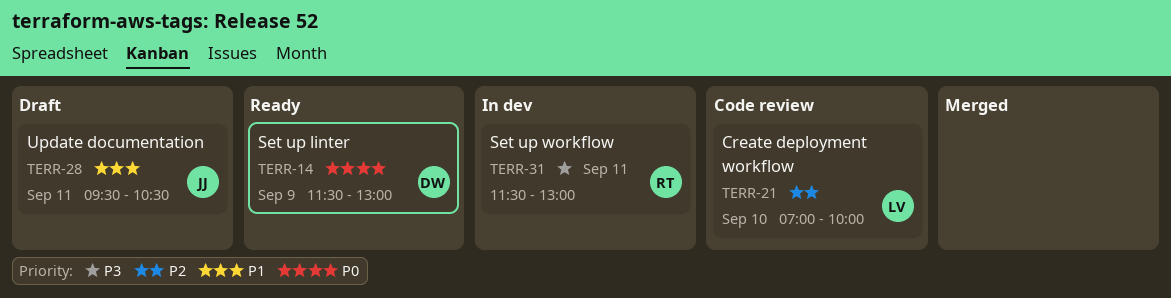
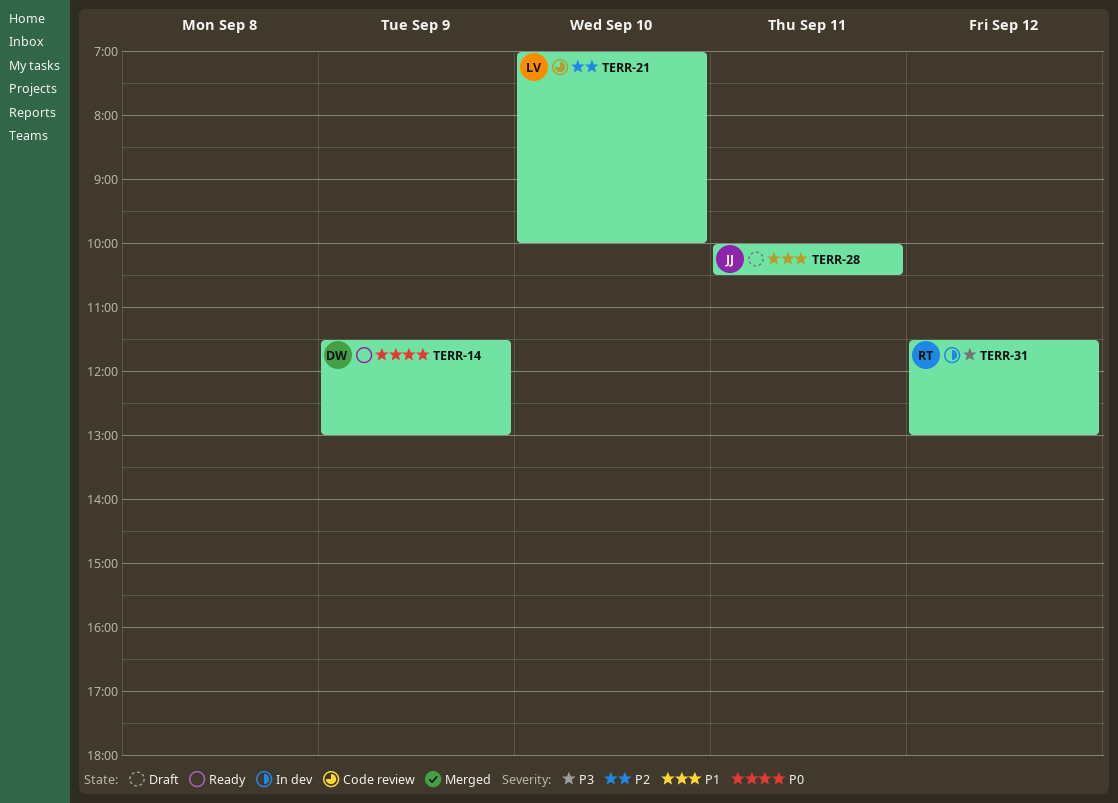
TERR-28, begins: 09:30 -> 10:00
TERR-31, day: Sep 11 -> Sep 12

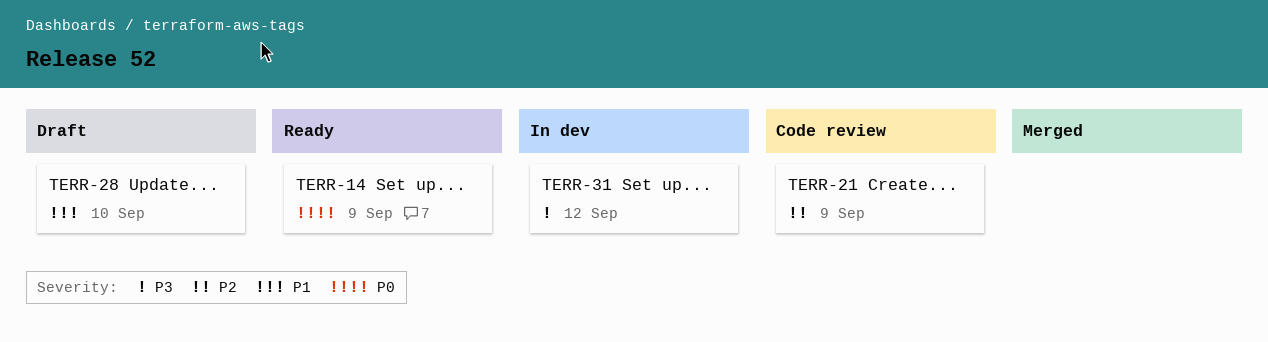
TERR-21, day: Sep 10 -> Sep 9
TERR-28, day: Sep 11 -> Sep 10

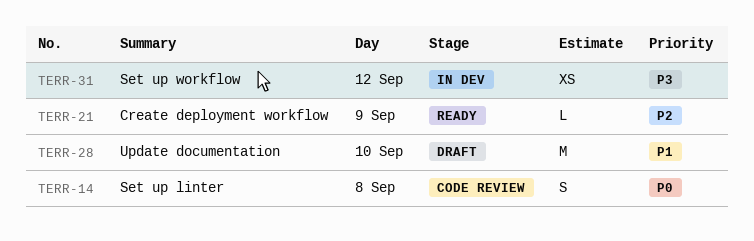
TERR-14, status: Ready -> Code review
TERR-14, day: Sep 9 -> Sep 8
TERR-21, status: Code review -> Ready

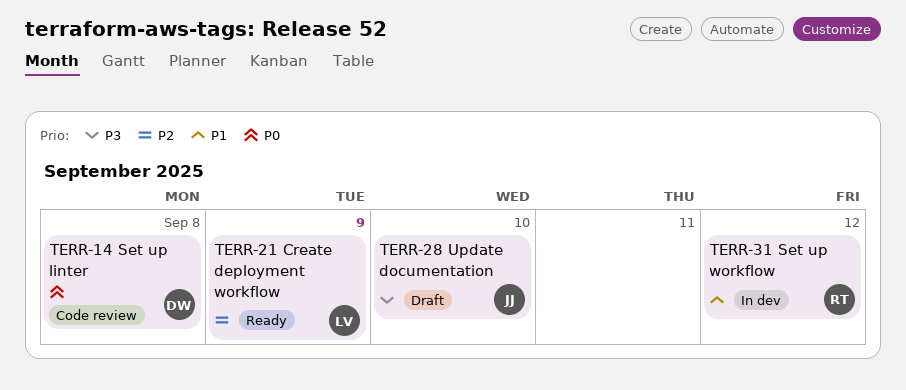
TERR-28, priority: P1 -> P3
TERR-31, priority: P3 -> P1

